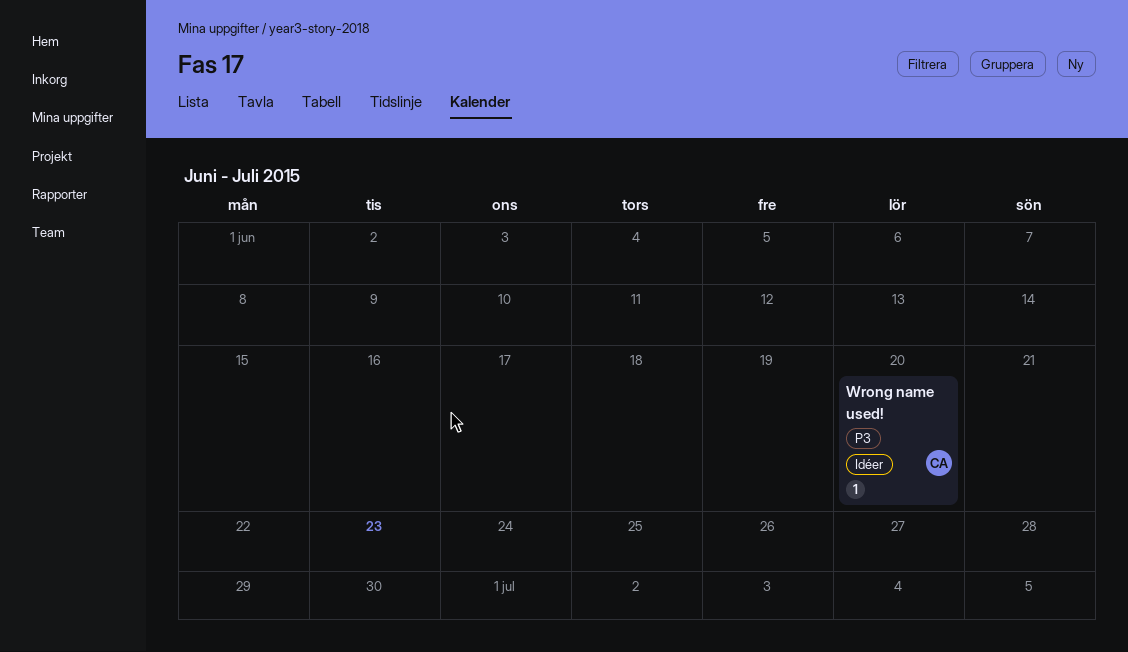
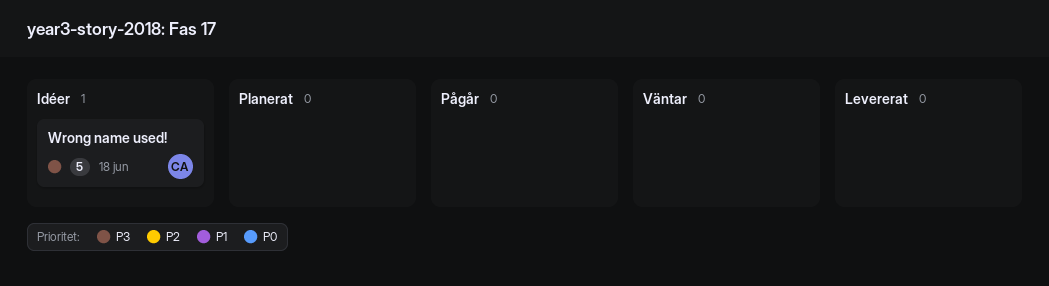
Wrong name used!, estimate: 1 -> 5
Wrong name used!, due: Jun 20 -> Jun 18

